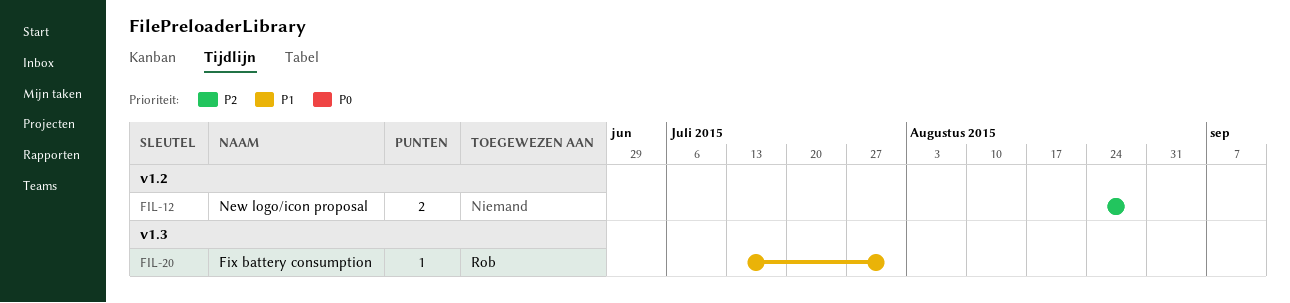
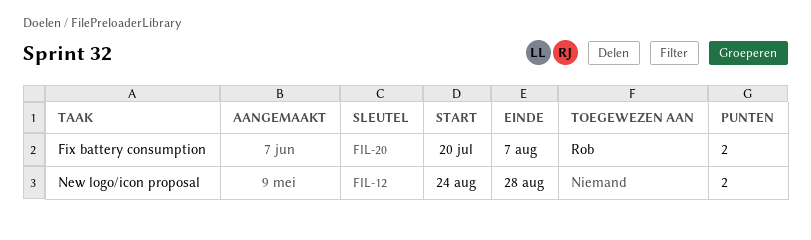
FIL-20, estimate: 1 -> 2
FIL-20, start: Jul 13 -> Jul 20
FIL-20, due: Jul 31 -> Aug 7

